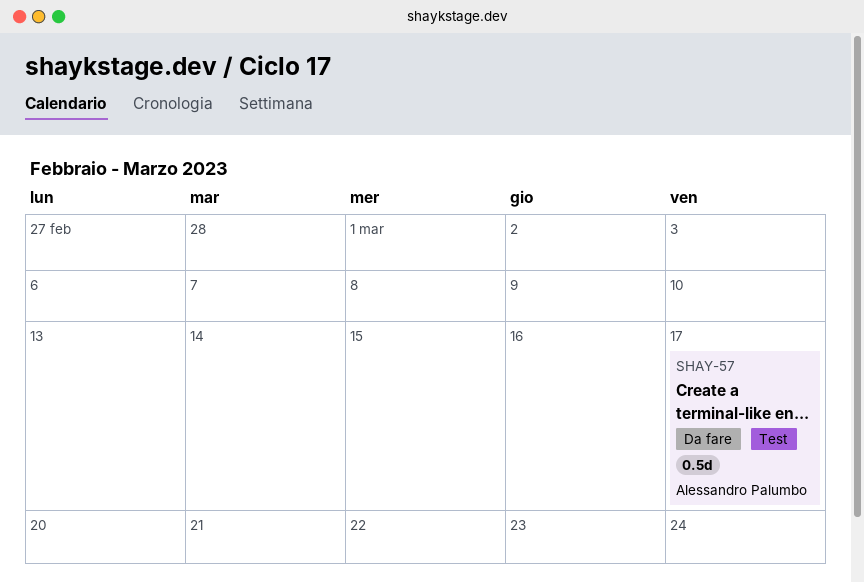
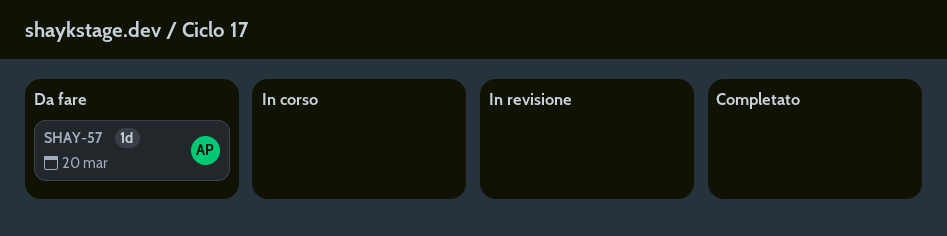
SHAY-57, estimate: 0.5d -> 1d
SHAY-57, due: Mar 17 -> Mar 20

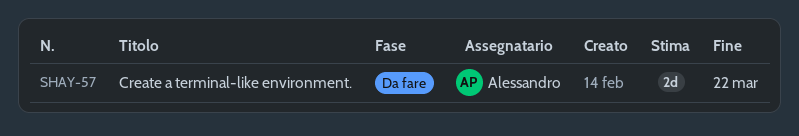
SHAY-57, estimate: 1d -> 2d
SHAY-57, due: Mar 20 -> Mar 22

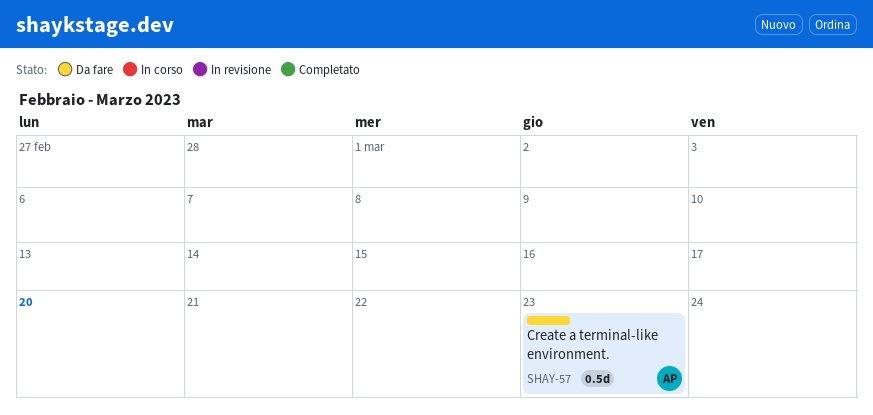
SHAY-57, estimate: 2d -> 0.5d
SHAY-57, due: Mar 22 -> Mar 23

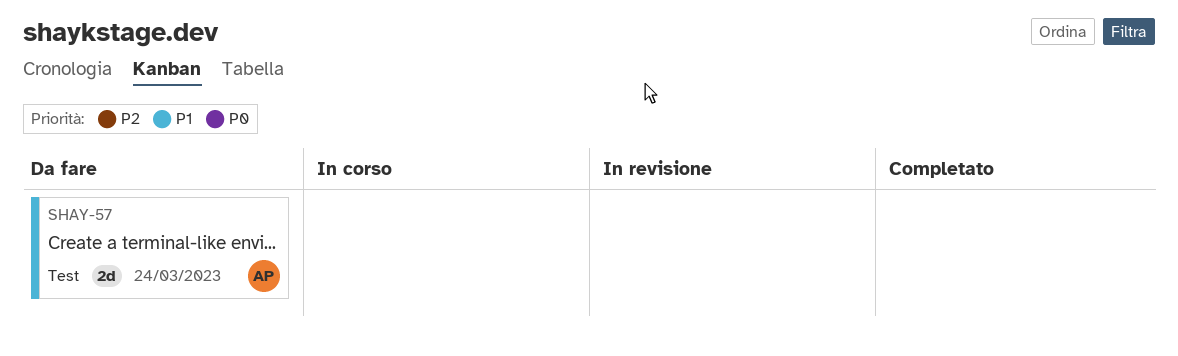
SHAY-57, estimate: 0.5d -> 2d
SHAY-57, due: Mar 23 -> Mar 24

